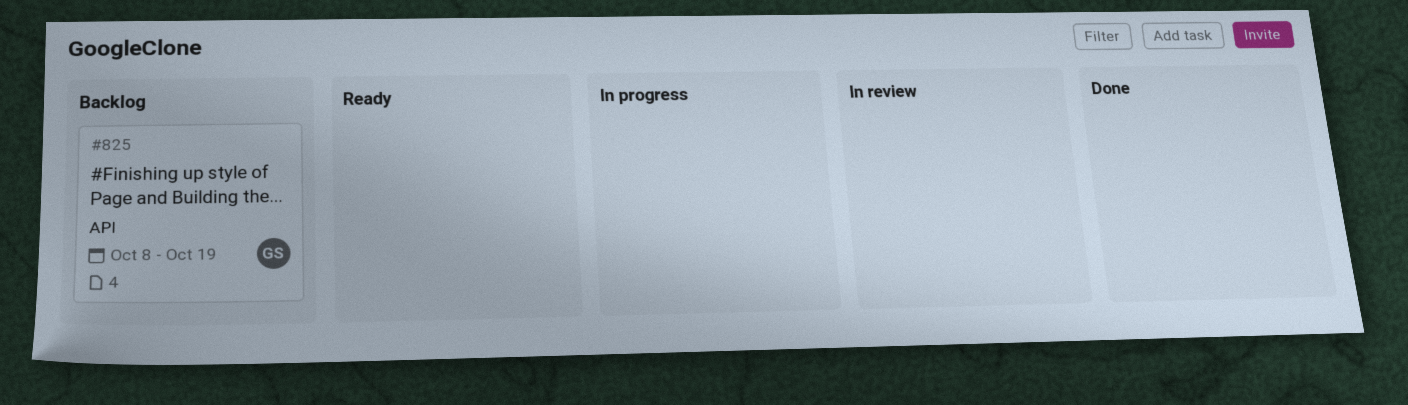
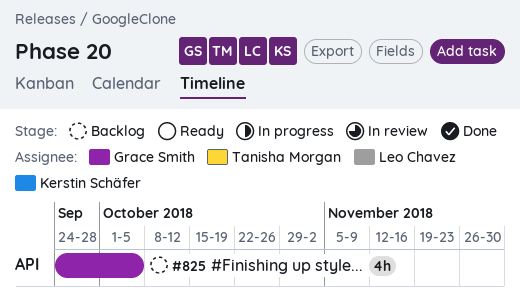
#825, start: Oct 8 -> Sep 24
#825, due: Oct 19 -> Oct 5

